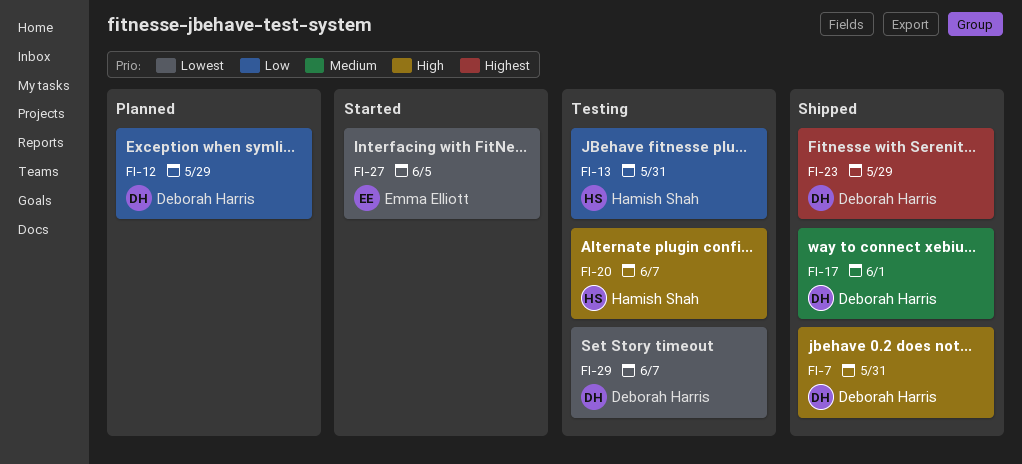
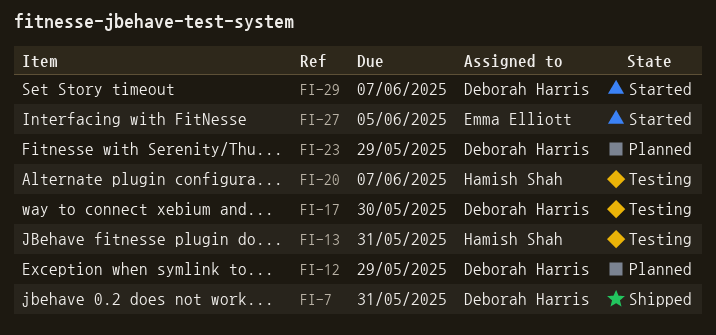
FI-17, status: Shipped -> Testing
FI-17, due: Jun 1 -> May 30
FI-23, status: Shipped -> Planned
FI-29, status: Testing -> Started

